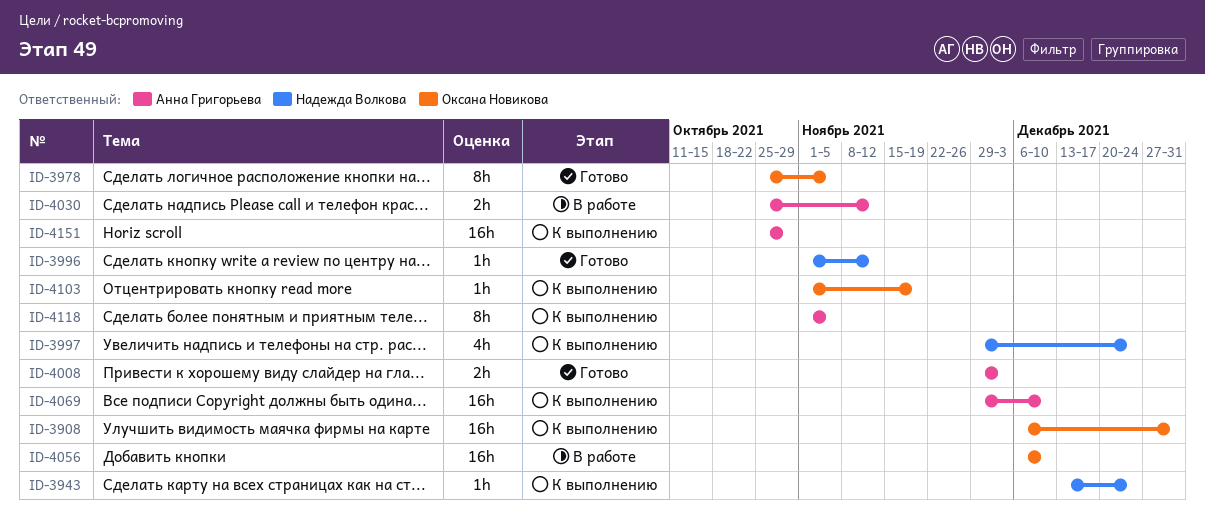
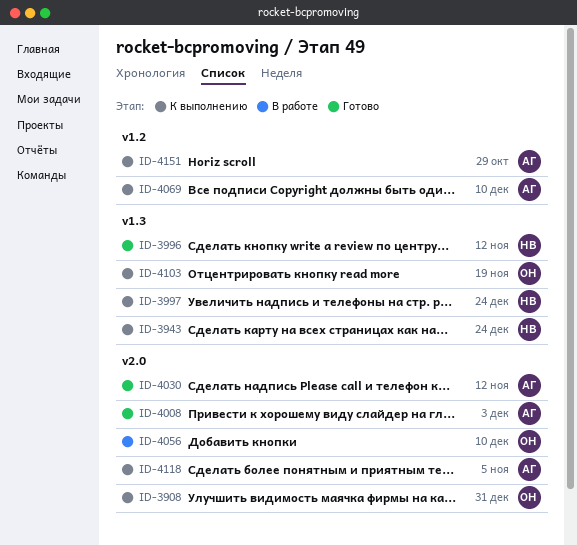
ID-3978: present -> none
ID-4030, status: В работе -> Готово

